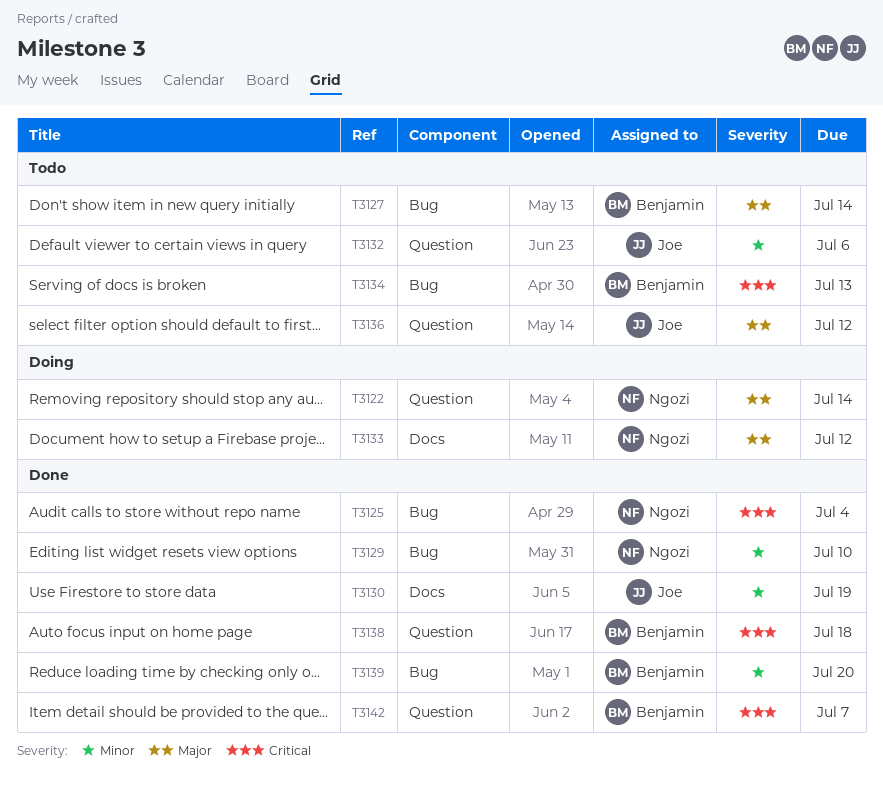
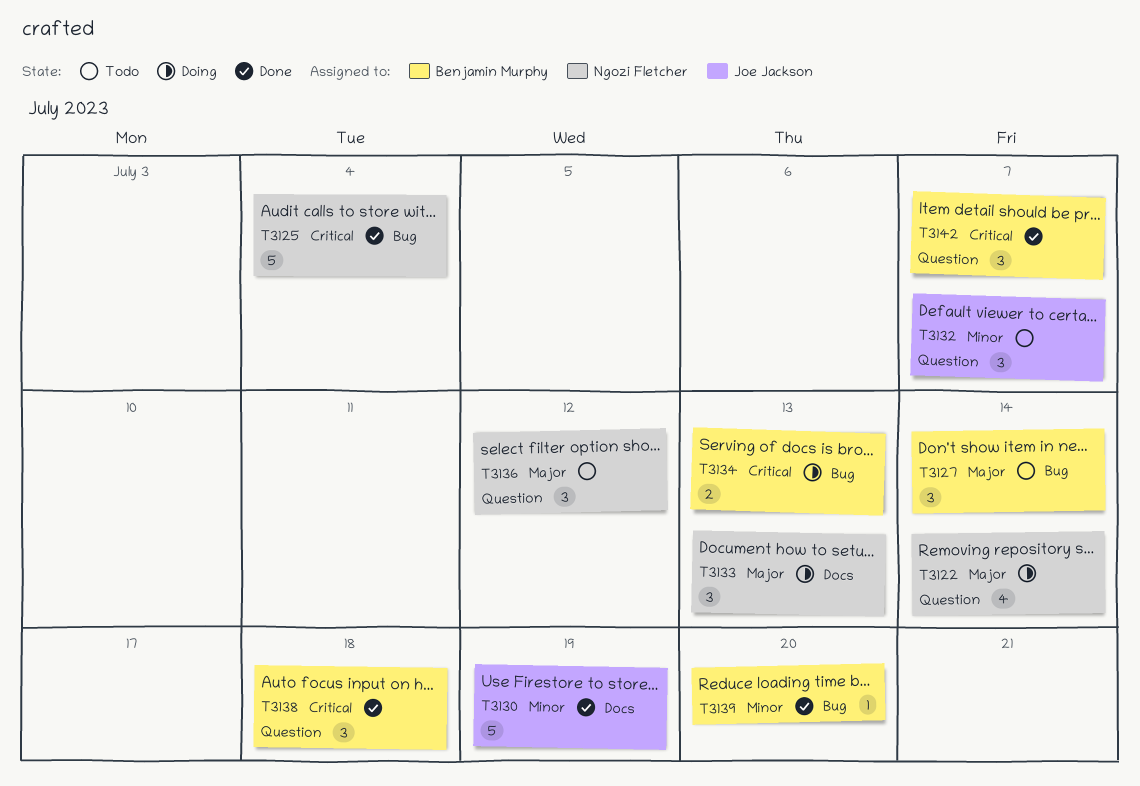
T3129: present -> none
T3132, due: Jul 6 -> Jul 7
T3133, due: Jul 12 -> Jul 13
T3134, status: Todo -> Doing
T3136, owner: Joe Jackson -> Ngozi Fletcher

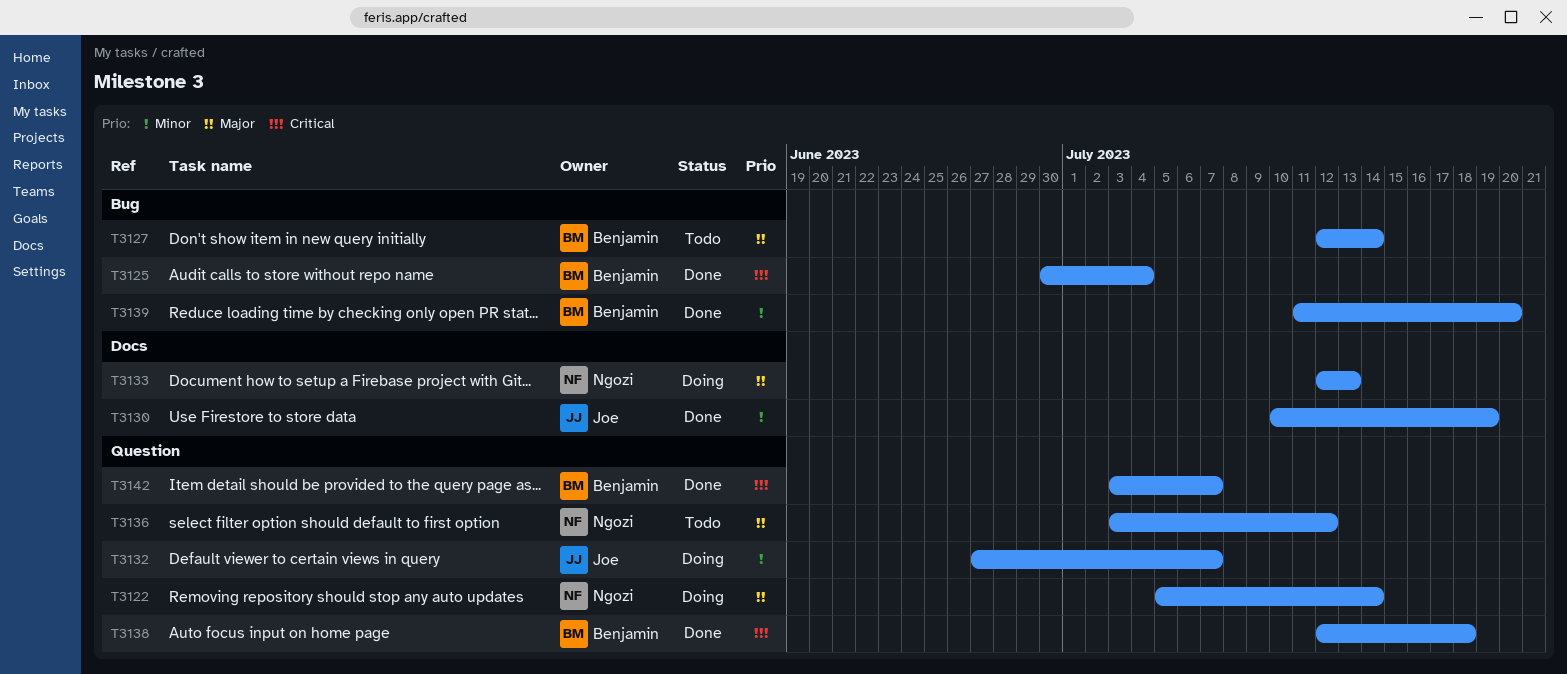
T3125, owner: Ngozi Fletcher -> Benjamin Murphy
T3132, status: Todo -> Doing
T3134: present -> none

